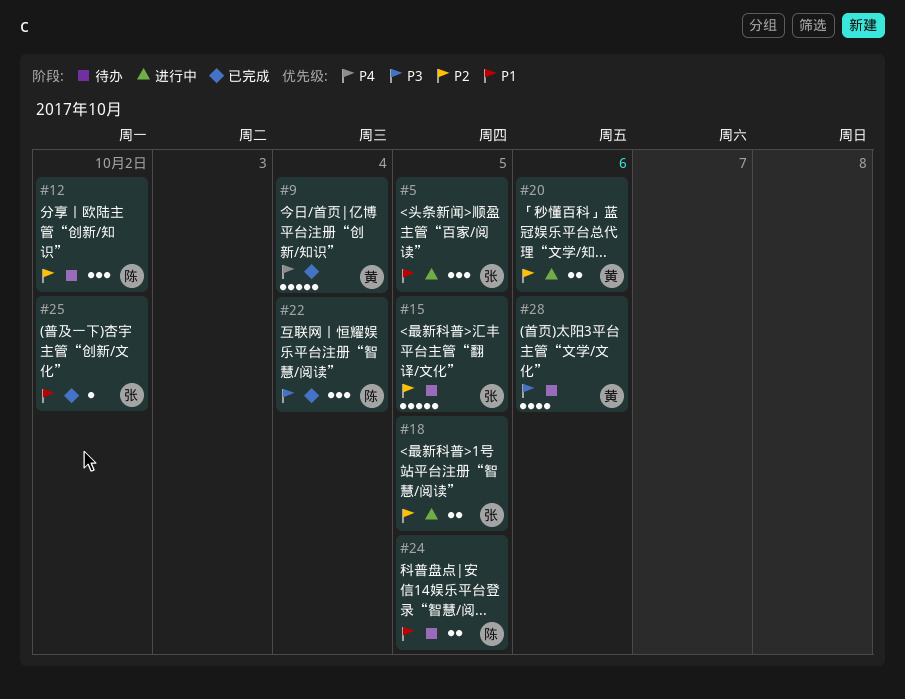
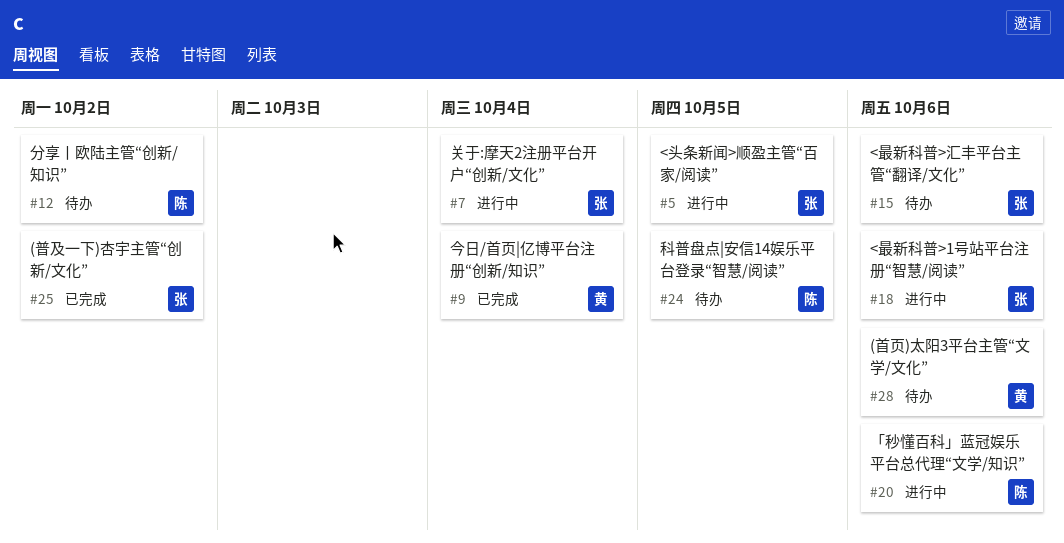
#7: none -> present
#15, due: Oct 5 -> Oct 6
#18, due: Oct 5 -> Oct 6
#20, owner: 黄 -> 陈
#22: present -> none

